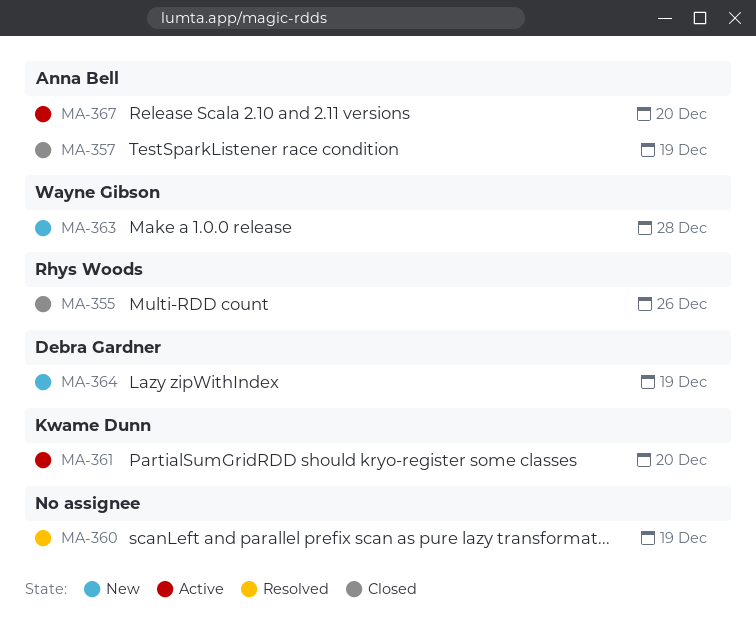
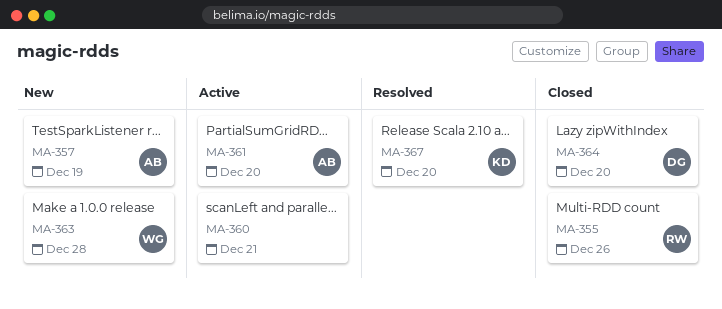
MA-357, status: Closed -> New
MA-360, status: Resolved -> Active
MA-360, due: Dec 19 -> Dec 21
MA-361, owner: Kwame Dunn -> Anna Bell
MA-364, status: New -> Closed
MA-364, due: Dec 19 -> Dec 20
MA-367, status: Active -> Resolved
MA-367, owner: Anna Bell -> Kwame Dunn

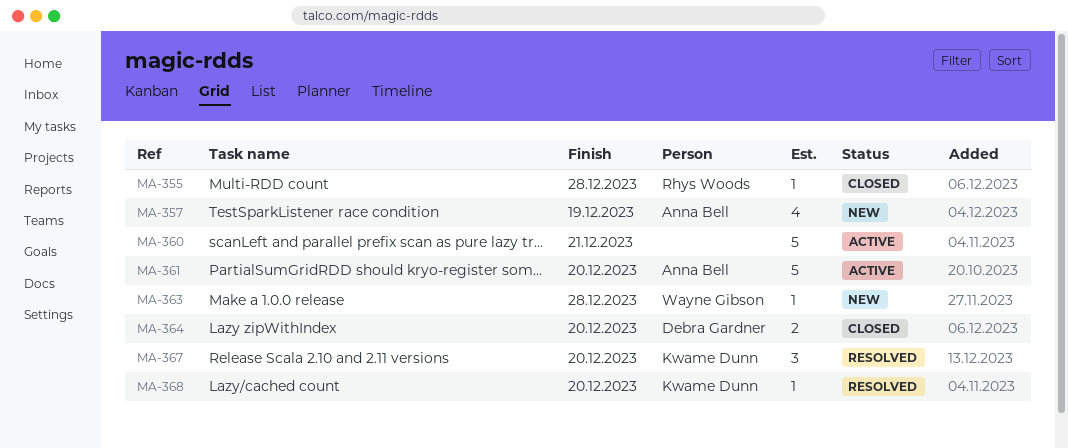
MA-355, due: Dec 26 -> Dec 28
MA-368: none -> present

